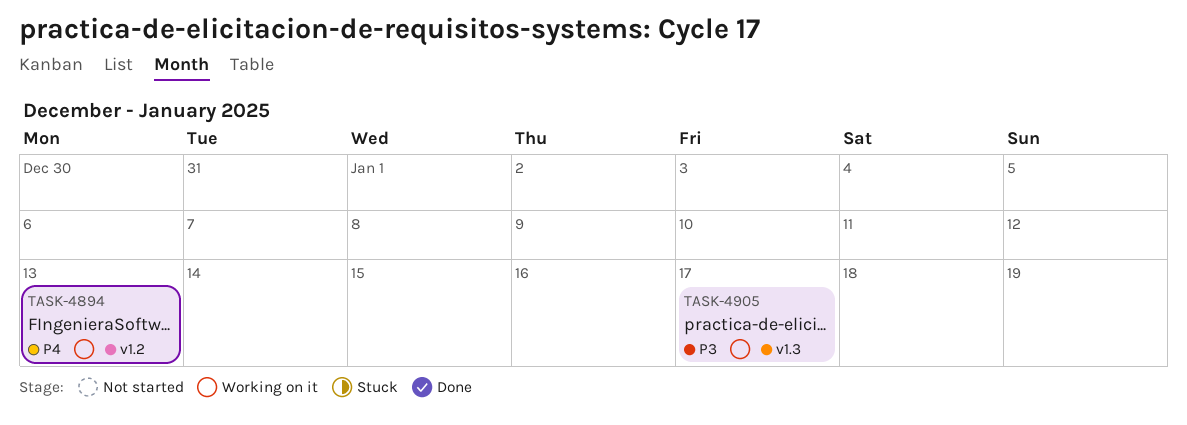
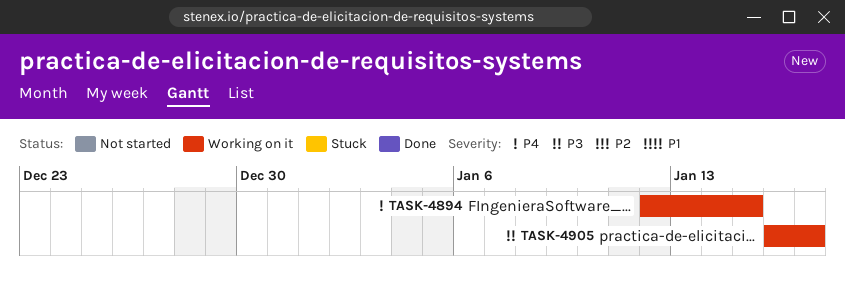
TASK-4894, due: Jan 13 -> Jan 15

